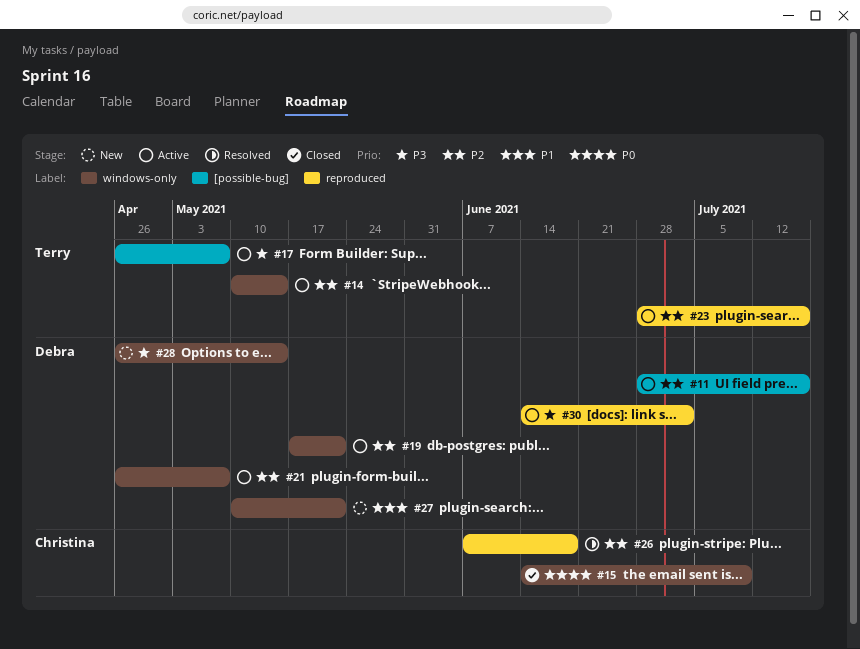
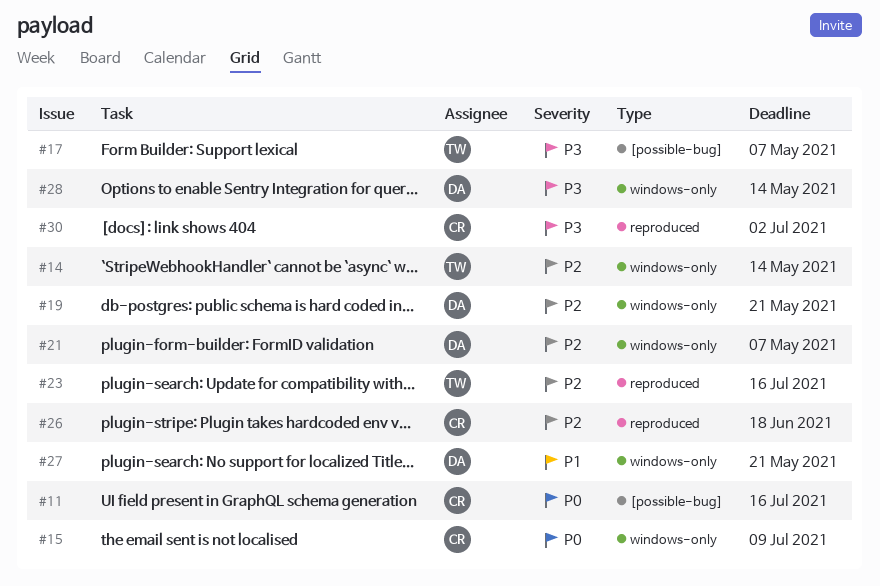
#11, owner: Debra -> Christina
#11, priority: P2 -> P0
#30, owner: Debra -> Christina

